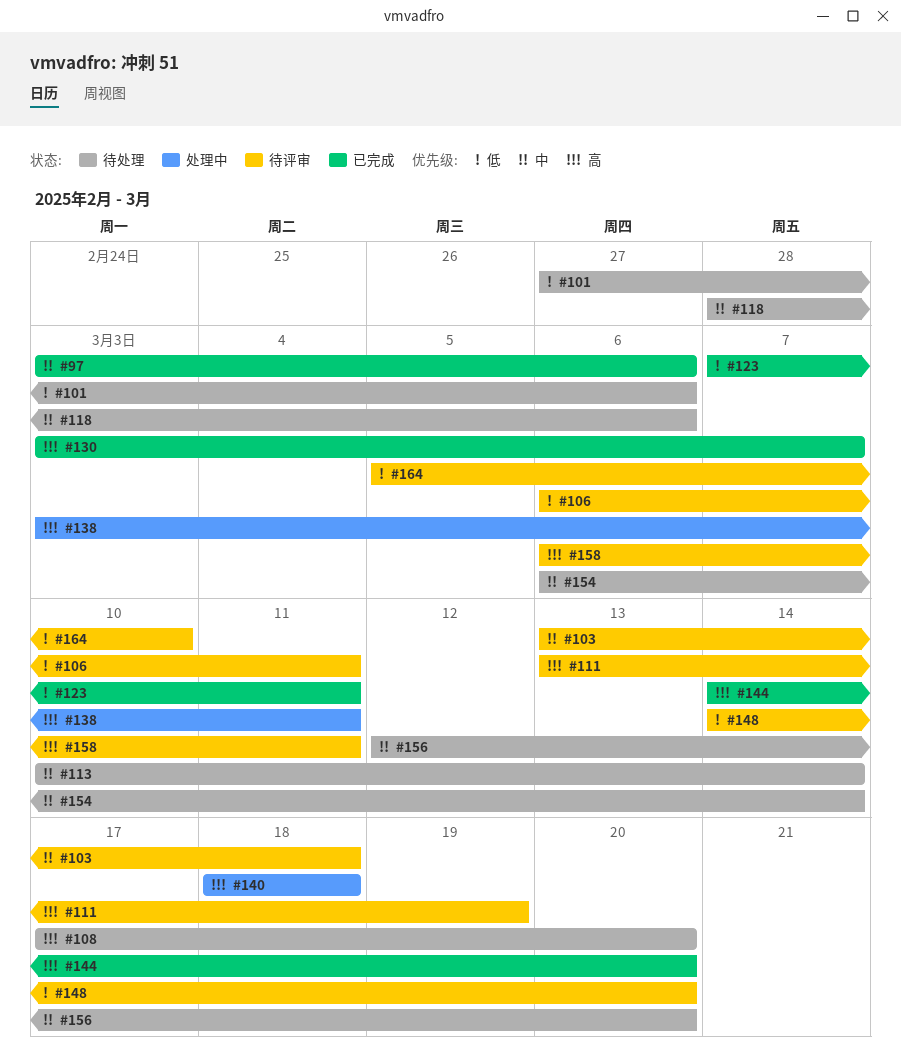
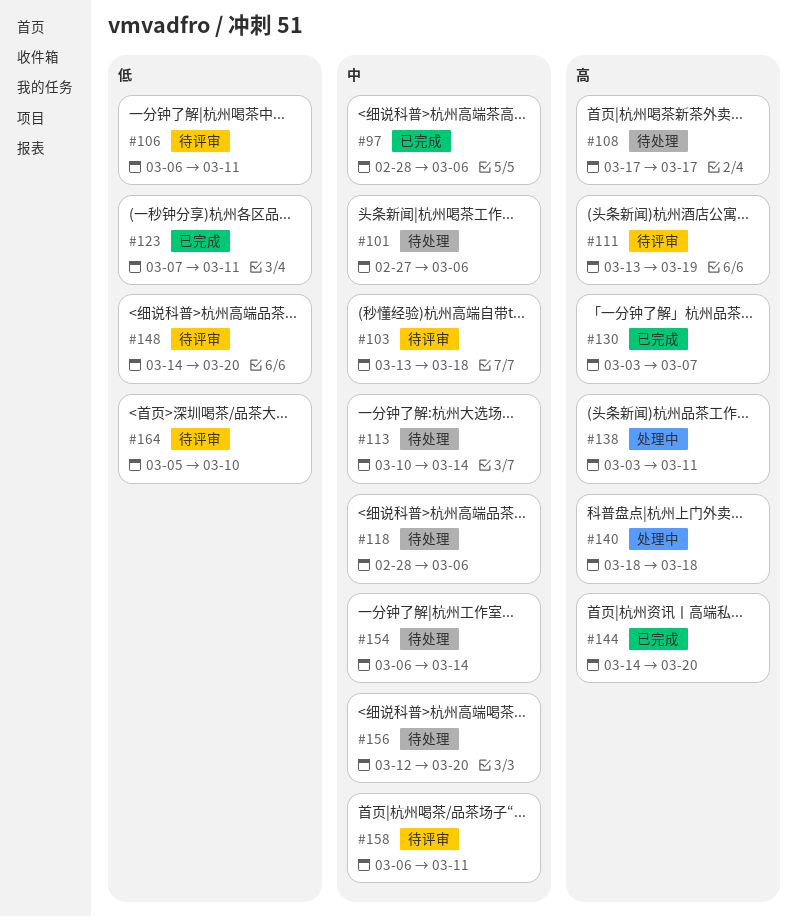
#97, start: Mar 3 -> Feb 28
#101, priority: 低 -> 中
#108, due: Mar 20 -> Mar 17
#158, priority: 高 -> 中

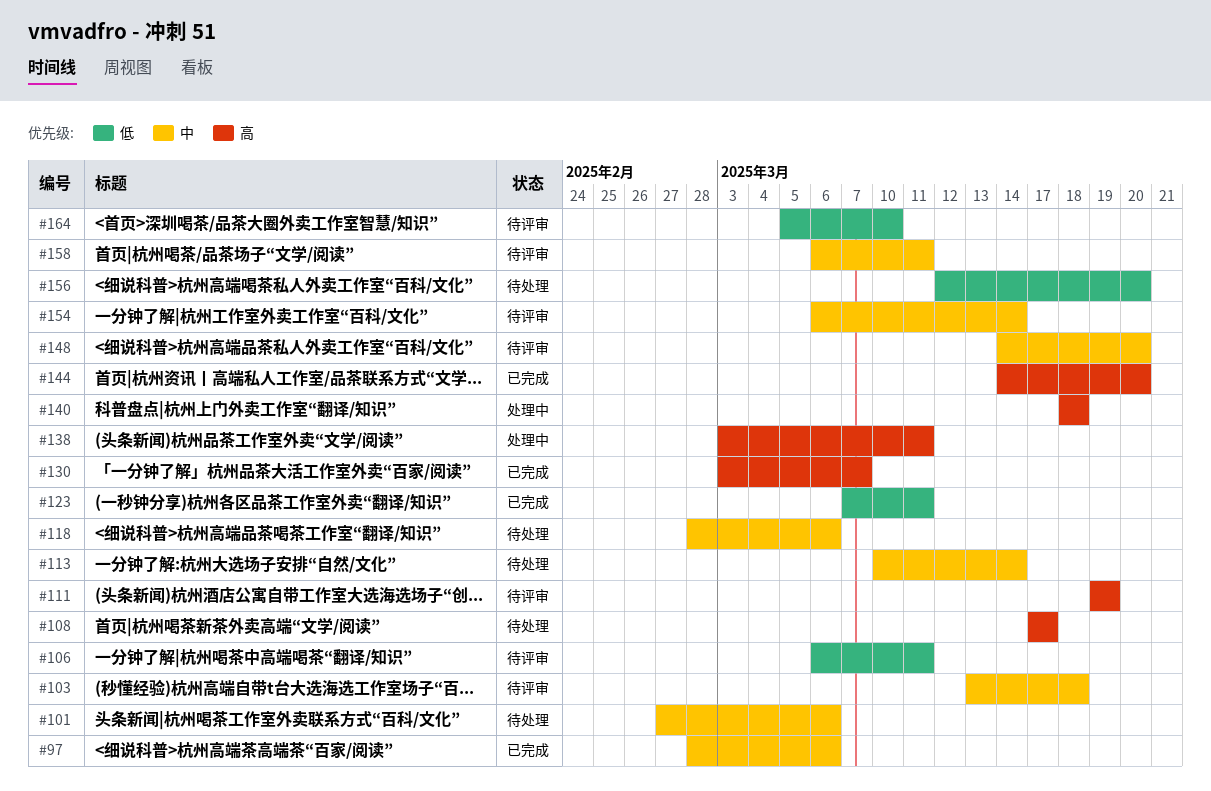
#111, start: Mar 13 -> Mar 19
#148, priority: 低 -> 中
#154, status: 待处理 -> 待评审
#156, priority: 中 -> 低

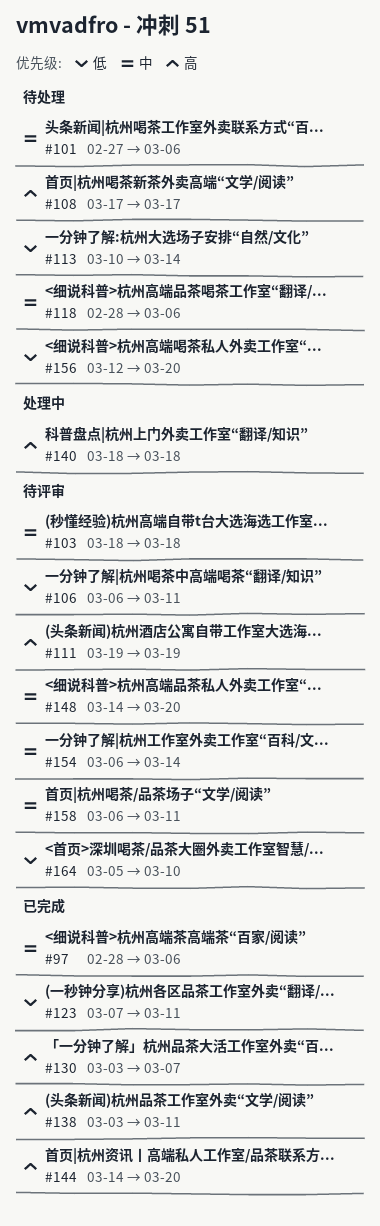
#103, start: Mar 13 -> Mar 18
#113, priority: 中 -> 低
#138, status: 处理中 -> 已完成

